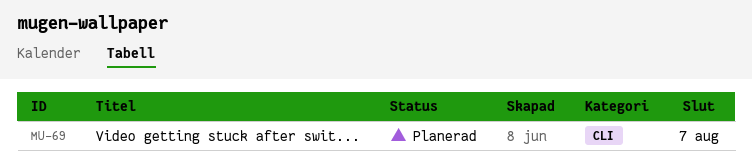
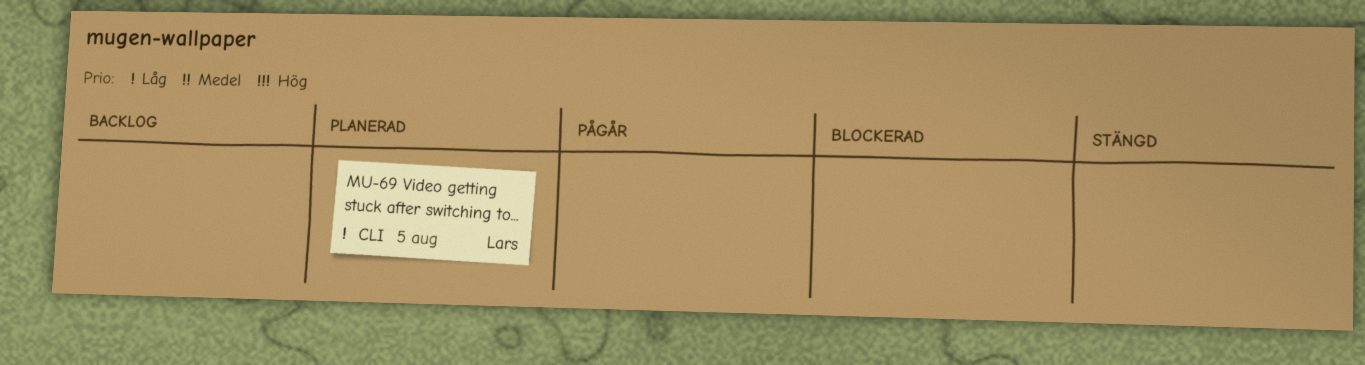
MU-69, due: Aug 7 -> Aug 5

